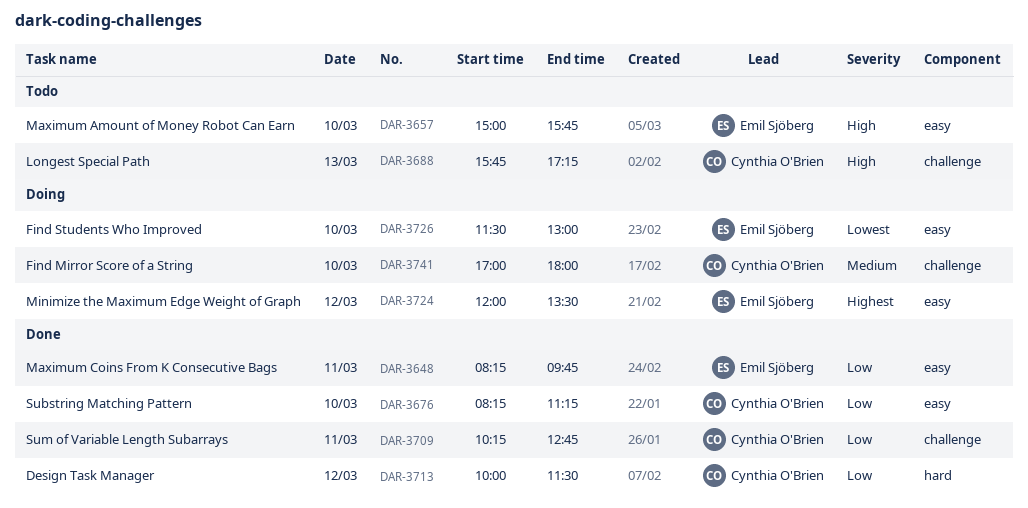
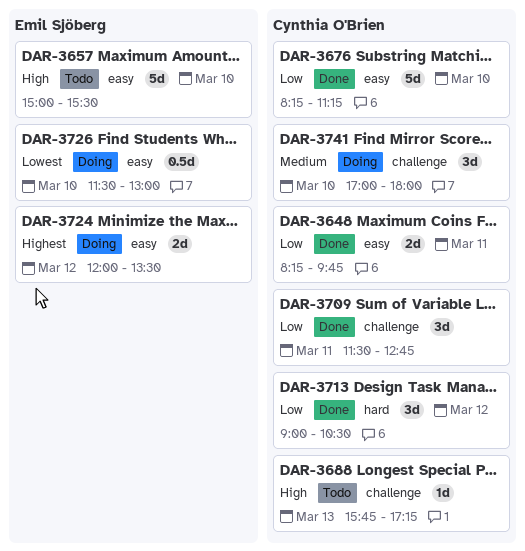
DAR-3648, owner: Emil Sjöberg -> Cynthia O'Brien
DAR-3657, ends: 15:45 -> 15:30
DAR-3709, begins: 10:15 -> 11:30
DAR-3713, begins: 10:00 -> 09:00
DAR-3713, ends: 11:30 -> 10:30

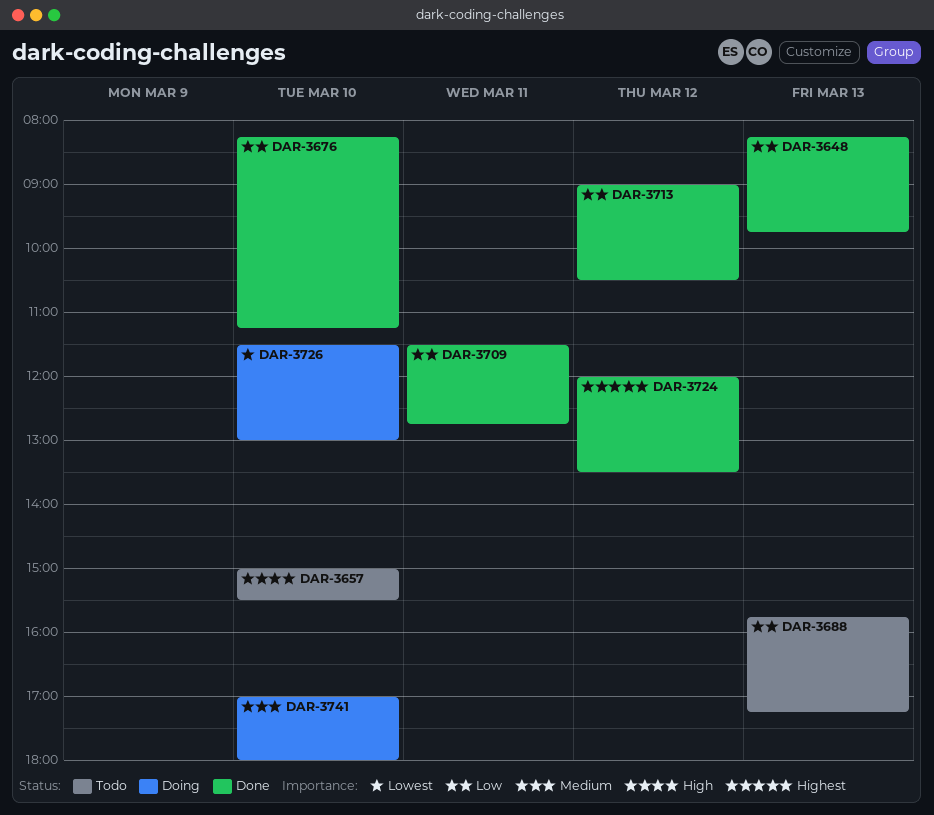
DAR-3648, day: Mar 11 -> Mar 13
DAR-3688, priority: High -> Low
DAR-3724, status: Doing -> Done

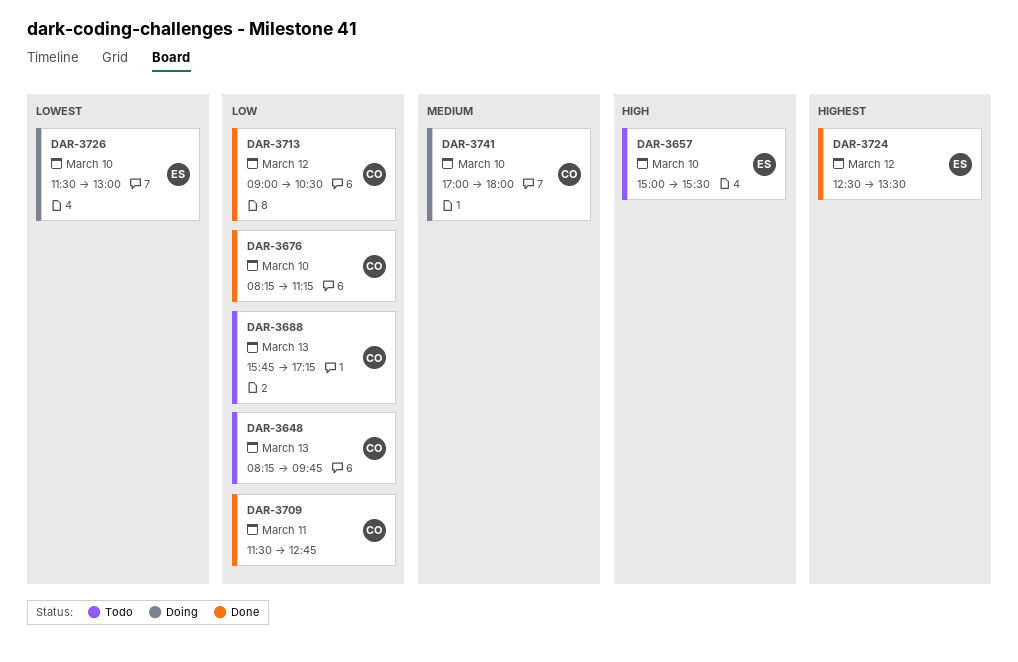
DAR-3648, status: Done -> Todo
DAR-3724, begins: 12:00 -> 12:30

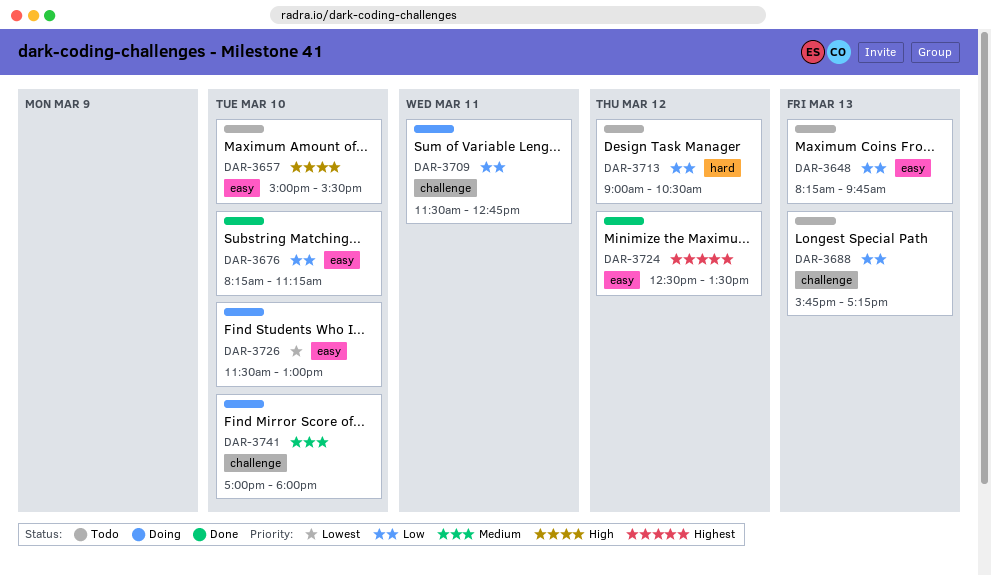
DAR-3709, status: Done -> Doing
DAR-3713, status: Done -> Todo

